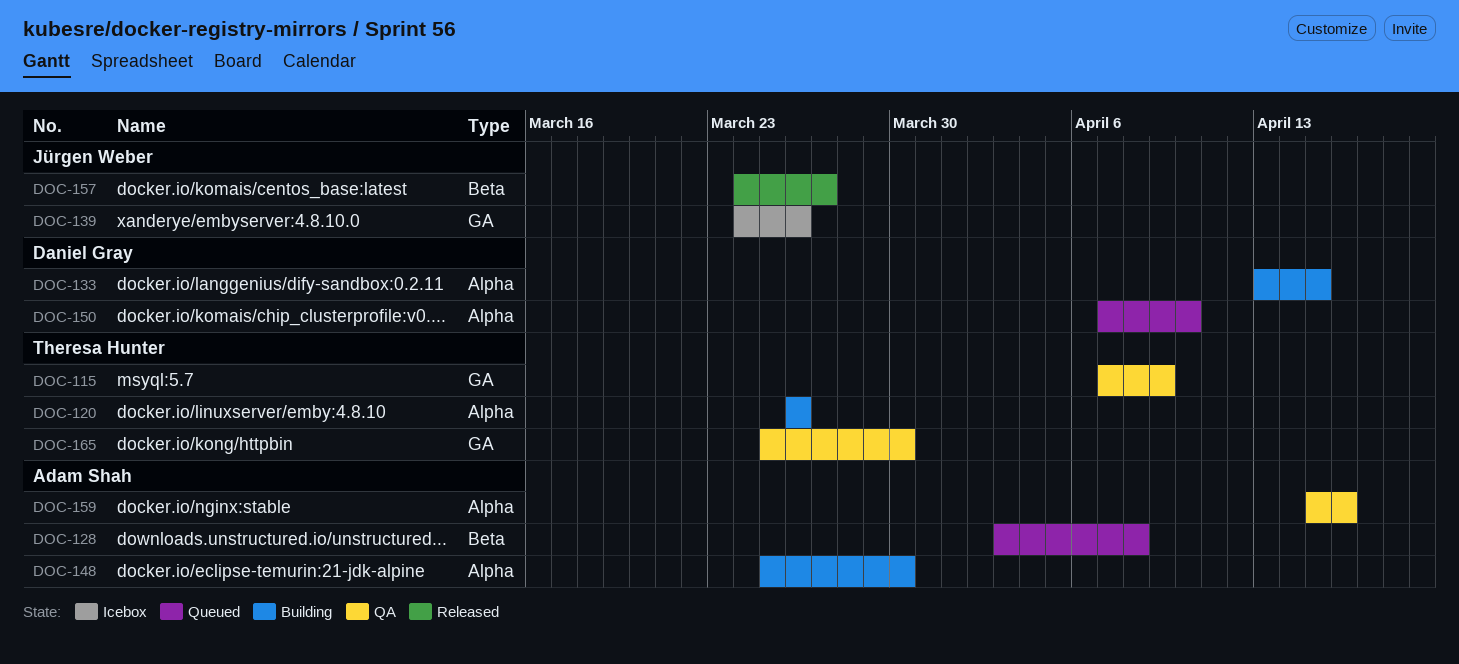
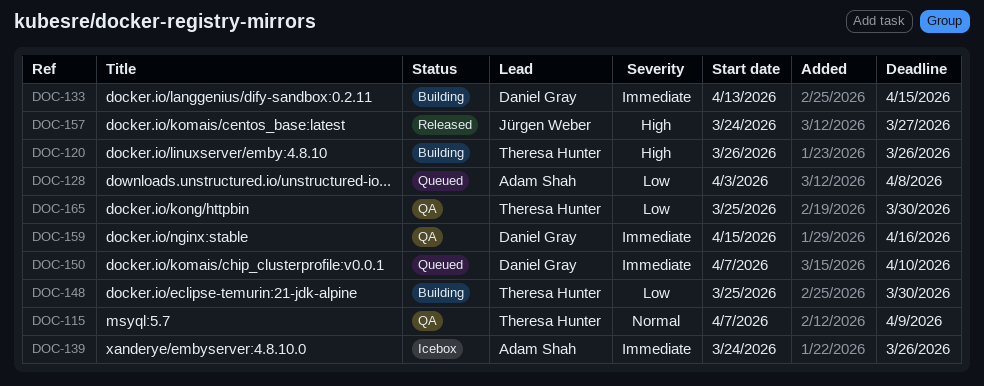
DOC-139, owner: Jürgen Weber -> Adam Shah
DOC-148, owner: Adam Shah -> Theresa Hunter
DOC-159, owner: Adam Shah -> Daniel Gray

